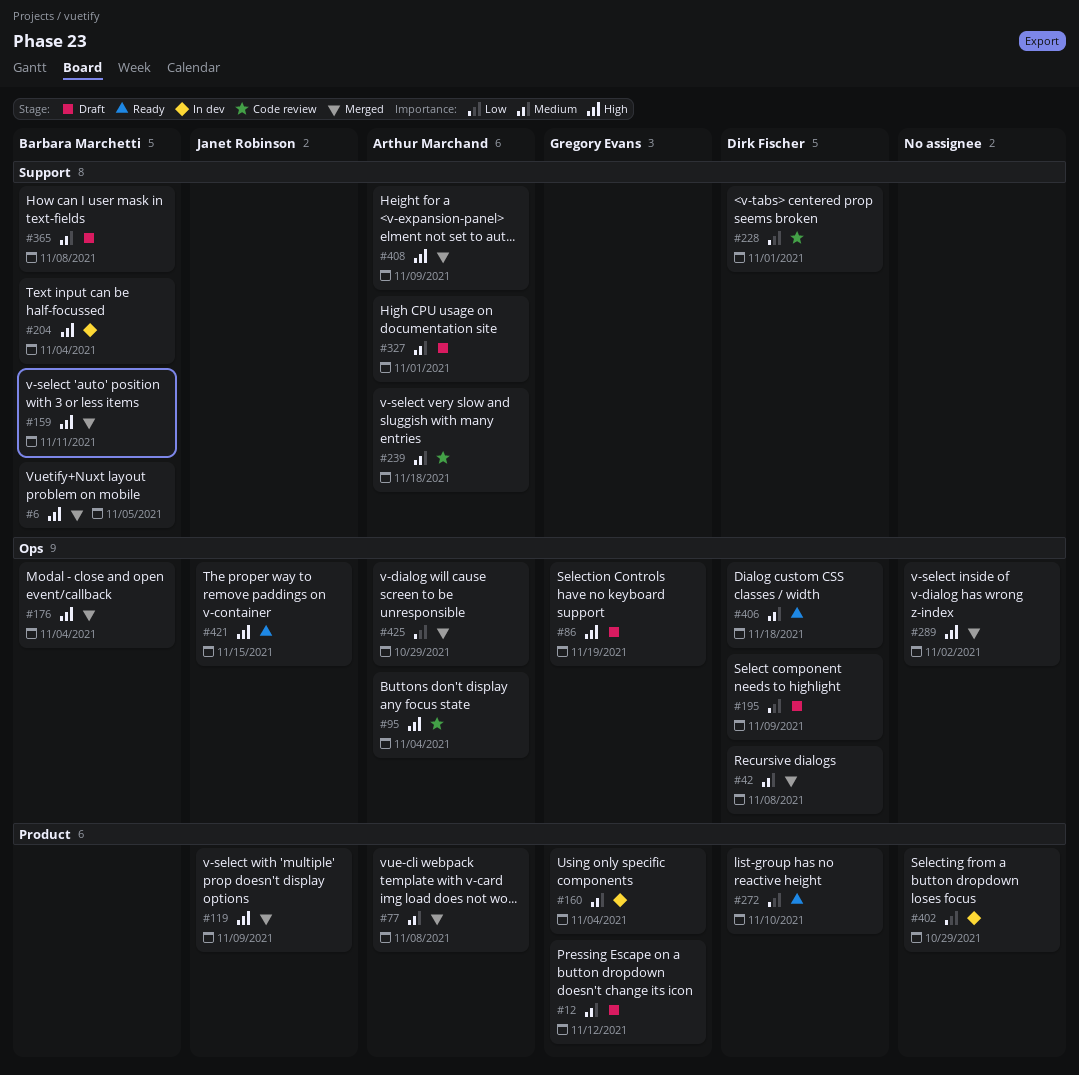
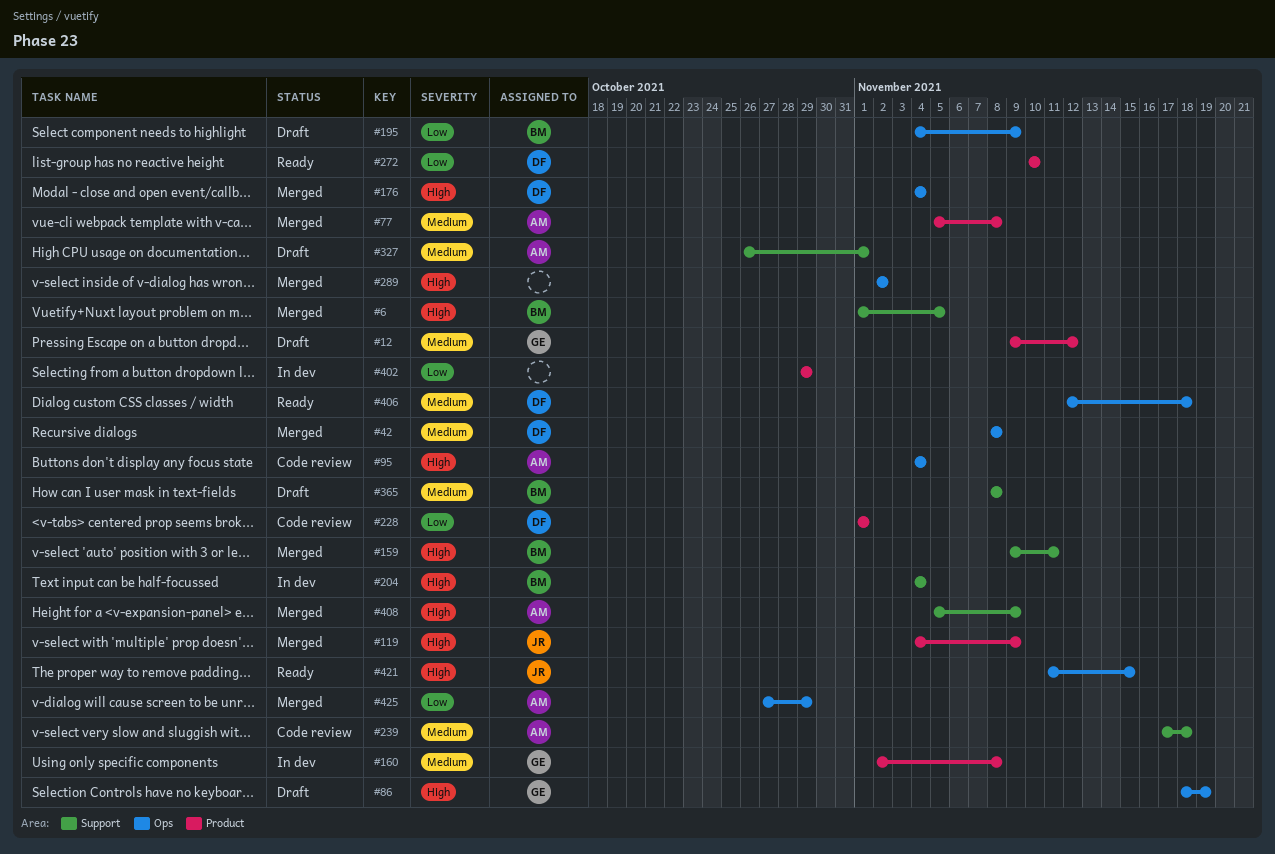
#160, due: Nov 4 -> Nov 8
#176, owner: Barbara Marchetti -> Dirk Fischer
#195, owner: Dirk Fischer -> Barbara Marchetti
#228, label: Support -> Product

